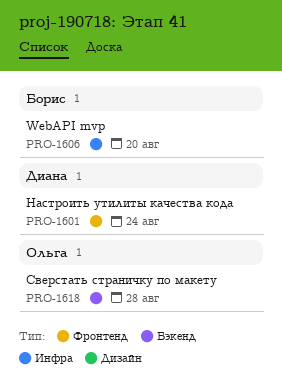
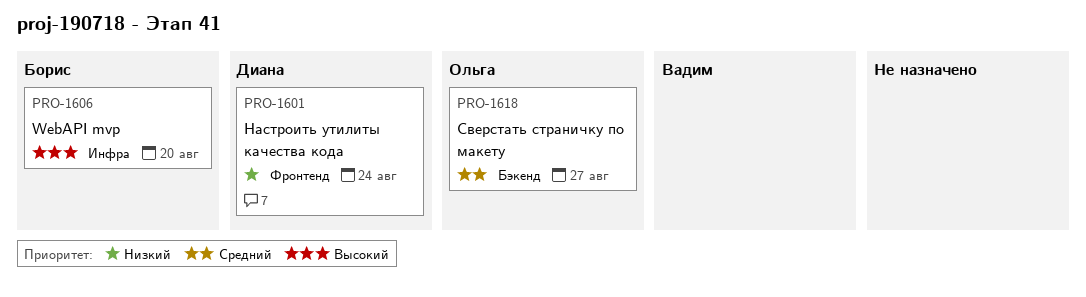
PRO-1618, due: Aug 28 -> Aug 27

